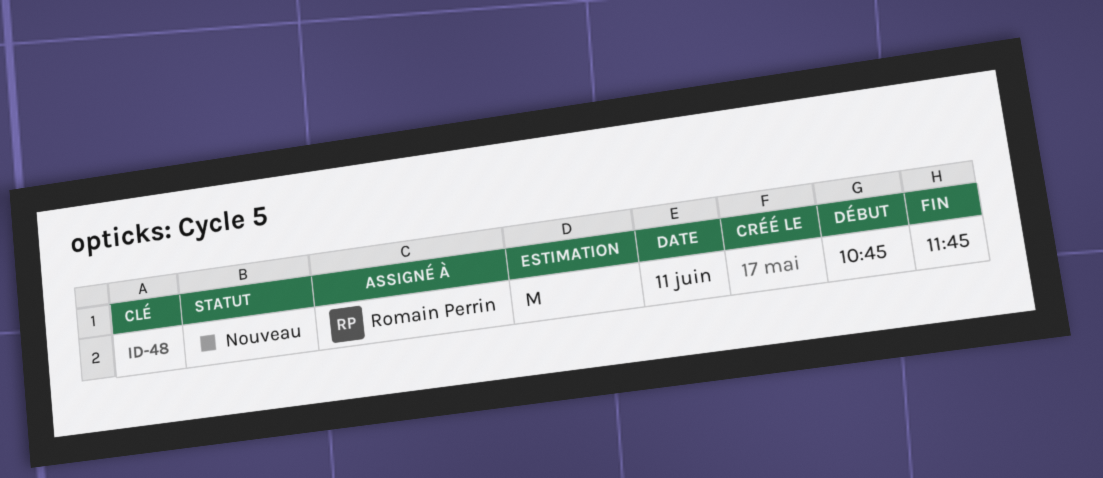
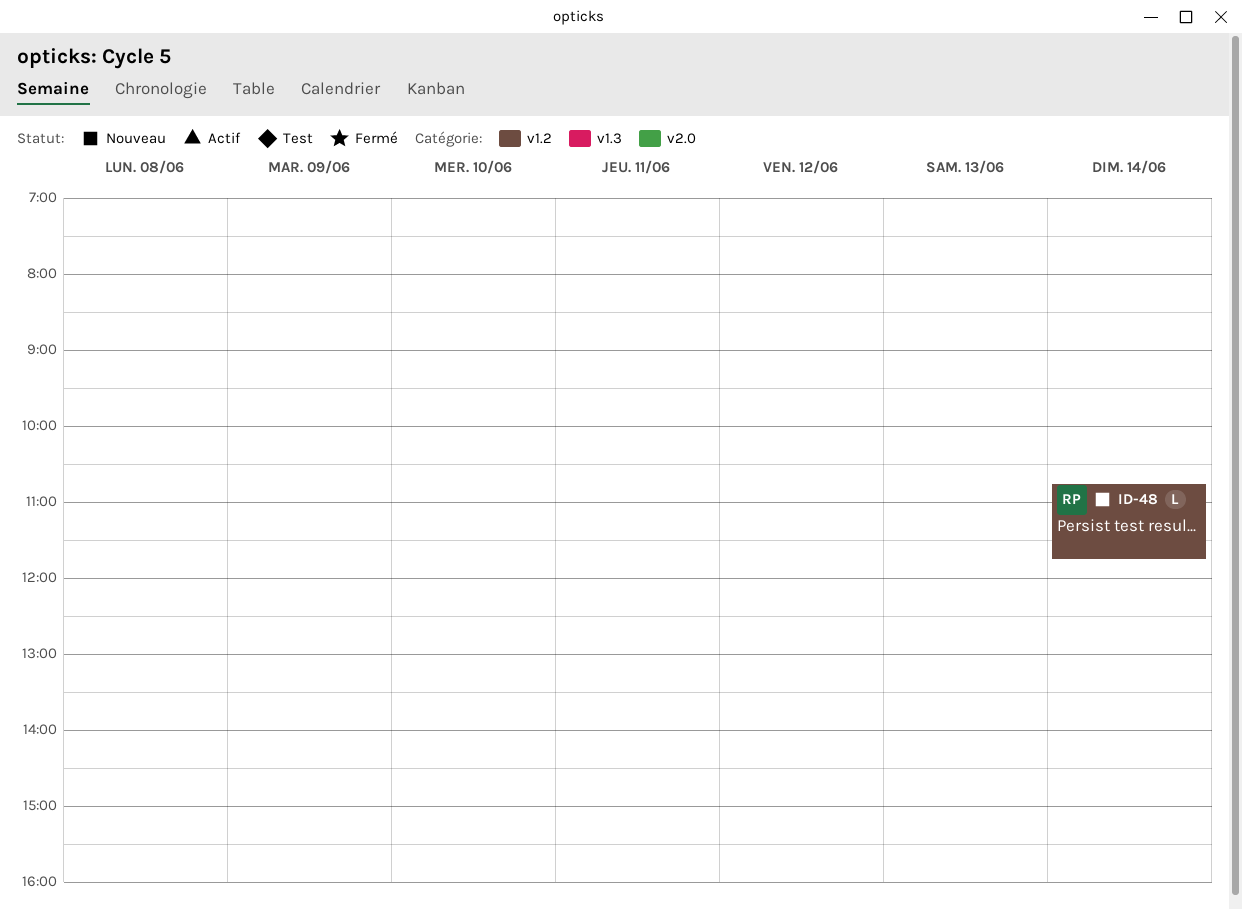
ID-48, estimate: M -> L
ID-48, day: Jun 11 -> Jun 14

